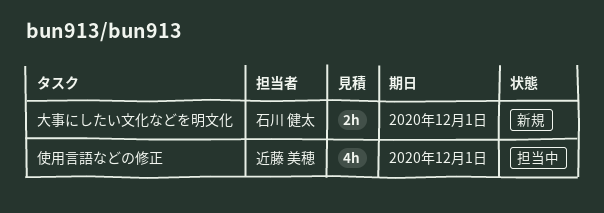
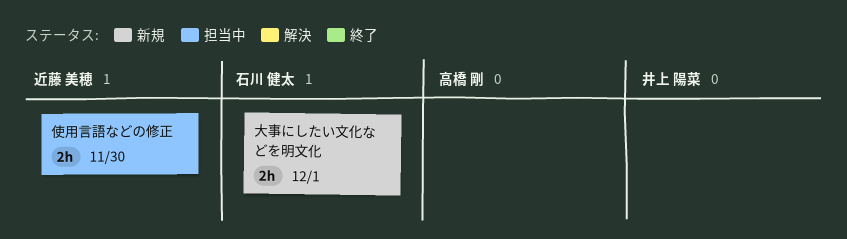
使用言語などの修正, estimate: 4h -> 2h
使用言語などの修正, due: Dec 1 -> Nov 30

